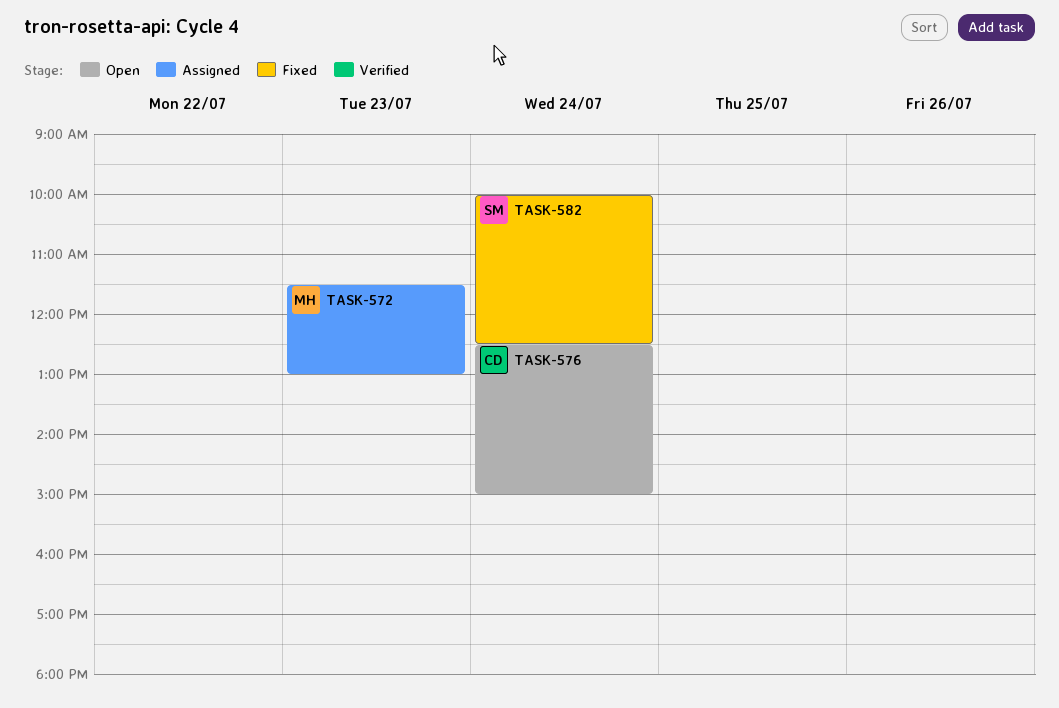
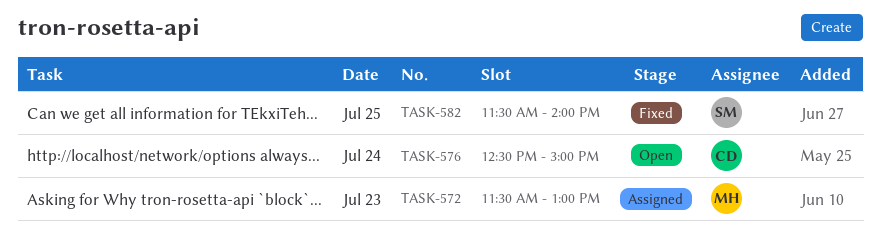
TASK-582, day: Jul 24 -> Jul 25
TASK-582, begins: 10:00 -> 11:30
TASK-582, ends: 12:30 -> 14:00

